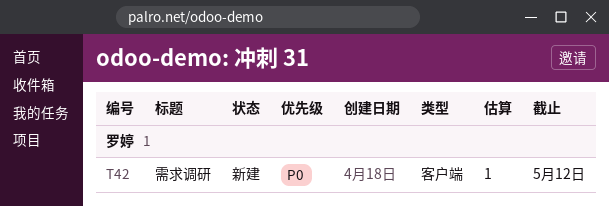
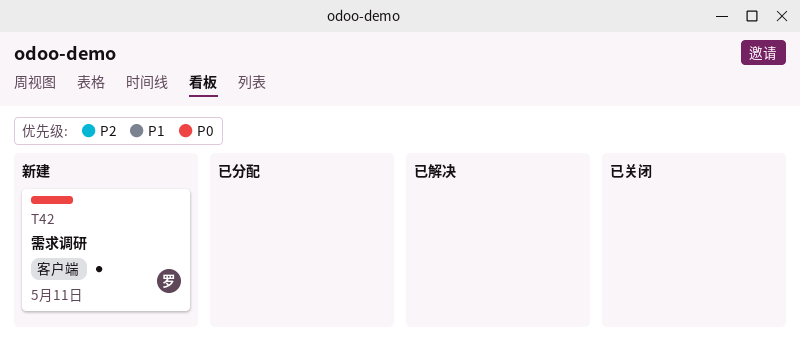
T42, due: May 12 -> May 11

